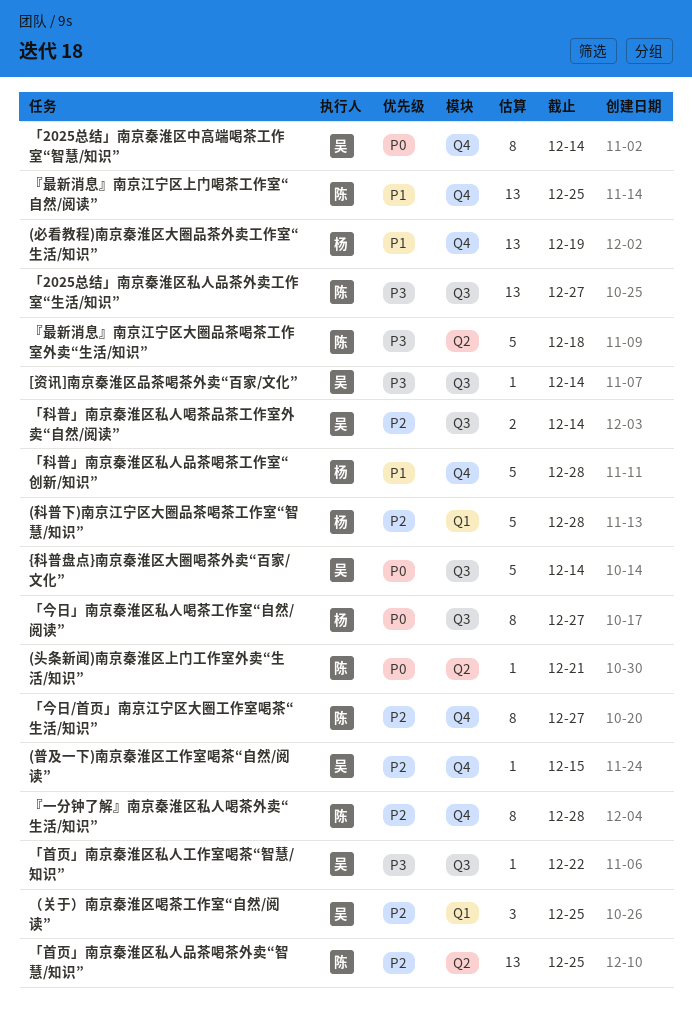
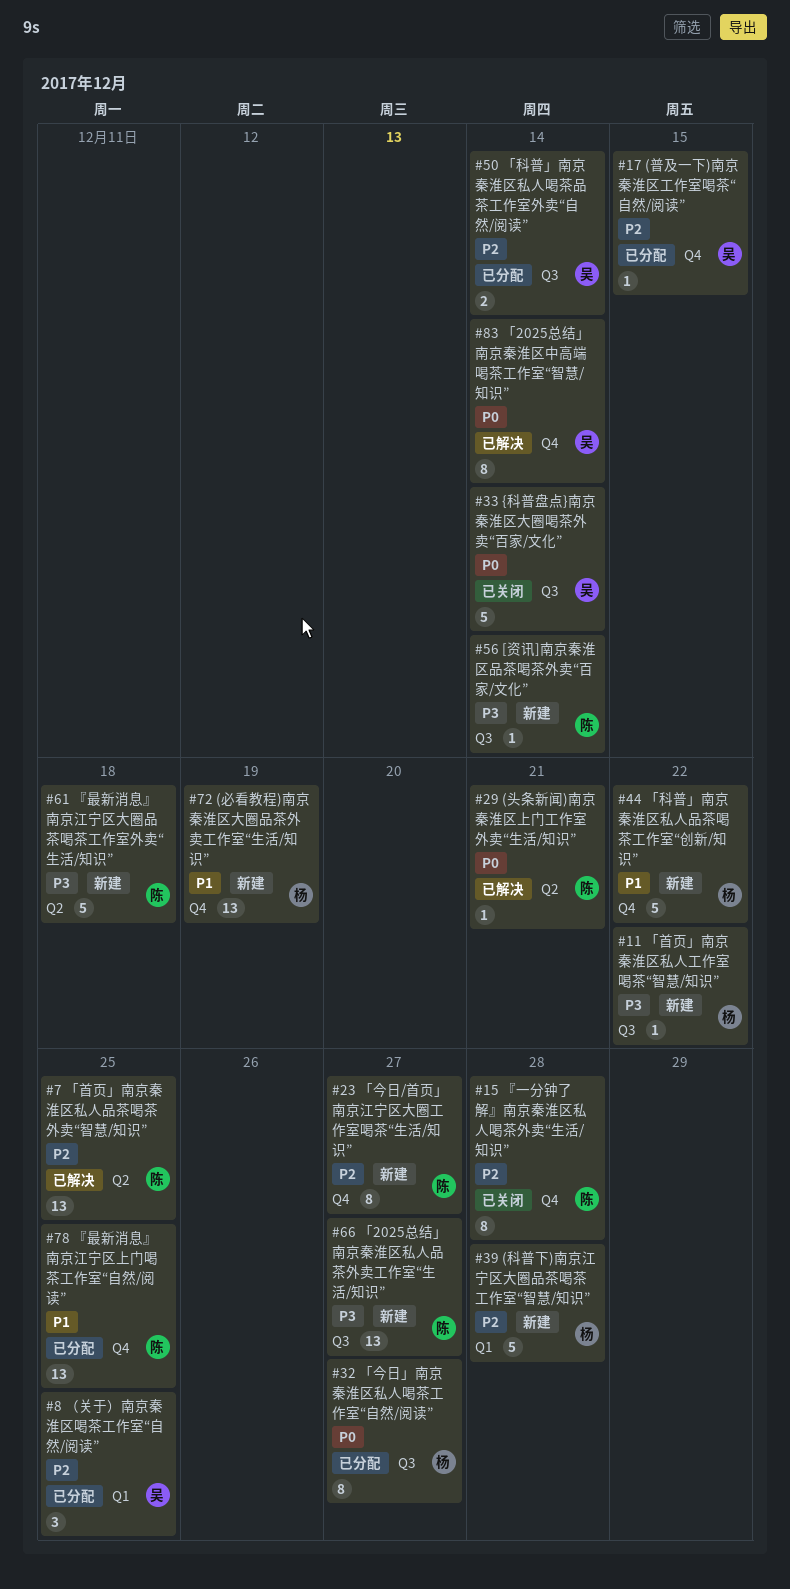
[资讯]南京秦淮区品茶喝茶外卖“百家/文化”, owner: 吴 -> 陈
「科普」南京秦淮区私人品茶喝茶工作室“创新/知识”, due: Dec 28 -> Dec 22
「首页」南京秦淮区私人工作室喝茶“智慧/知识”, owner: 吴 -> 杨

